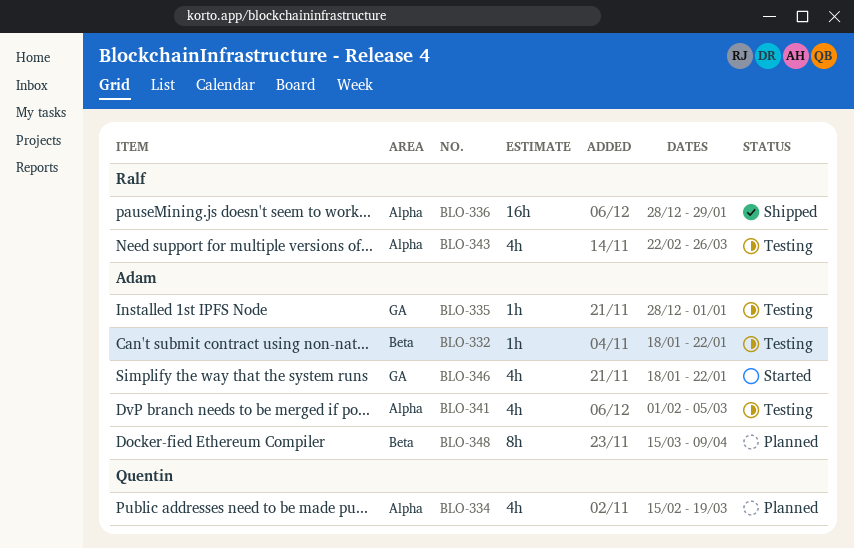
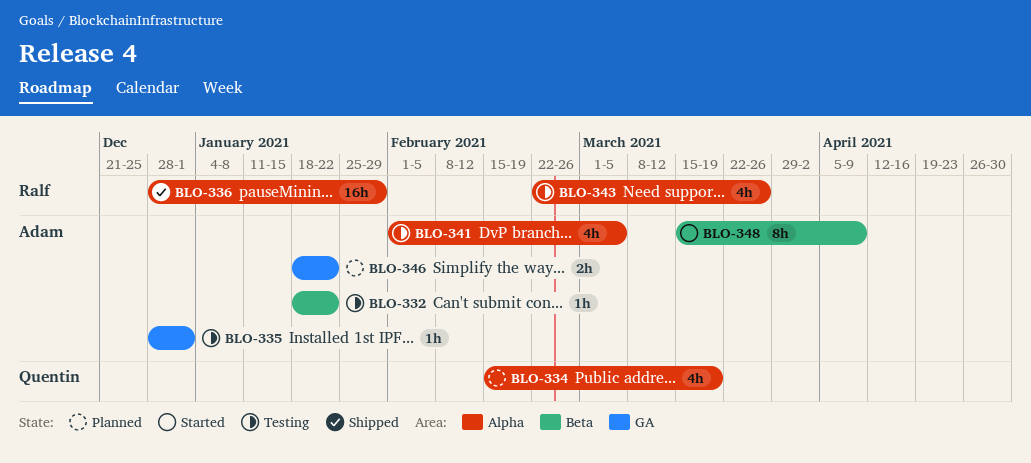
BLO-346, status: Started -> Planned
BLO-346, estimate: 4h -> 2h
BLO-348, status: Planned -> Started

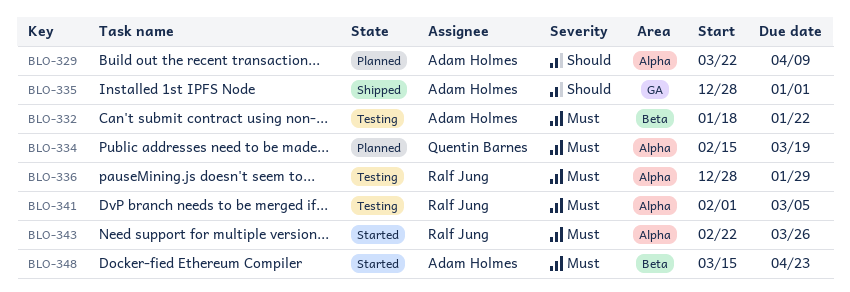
BLO-329: none -> present
BLO-335, status: Testing -> Shipped
BLO-336, status: Shipped -> Testing
BLO-341, owner: Adam Holmes -> Ralf Jung
BLO-343, status: Testing -> Started
BLO-346: present -> none
BLO-348, due: Apr 9 -> Apr 23

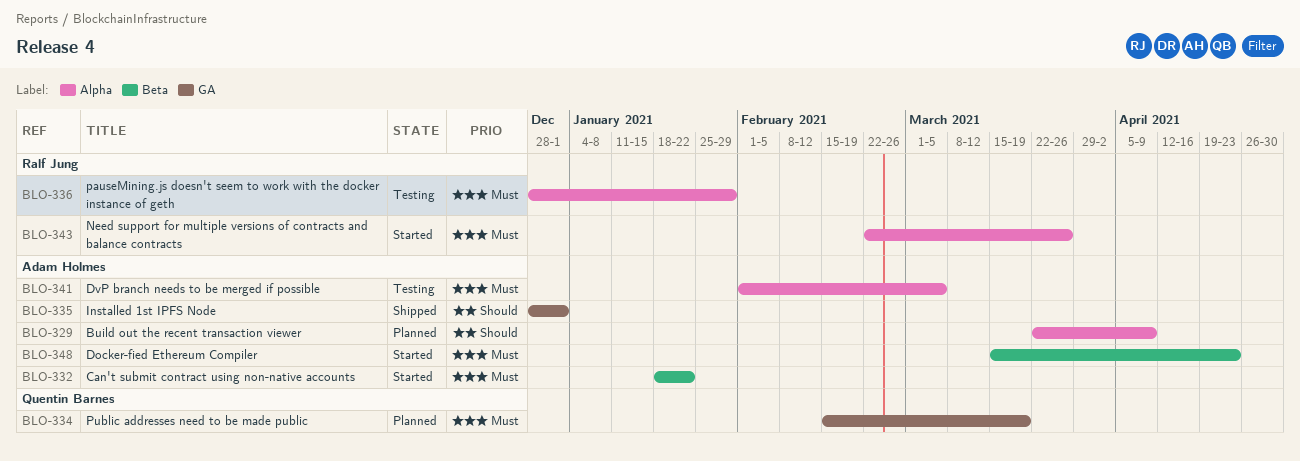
BLO-332, status: Testing -> Started
BLO-334, label: Alpha -> GA
BLO-341, owner: Ralf Jung -> Adam Holmes

